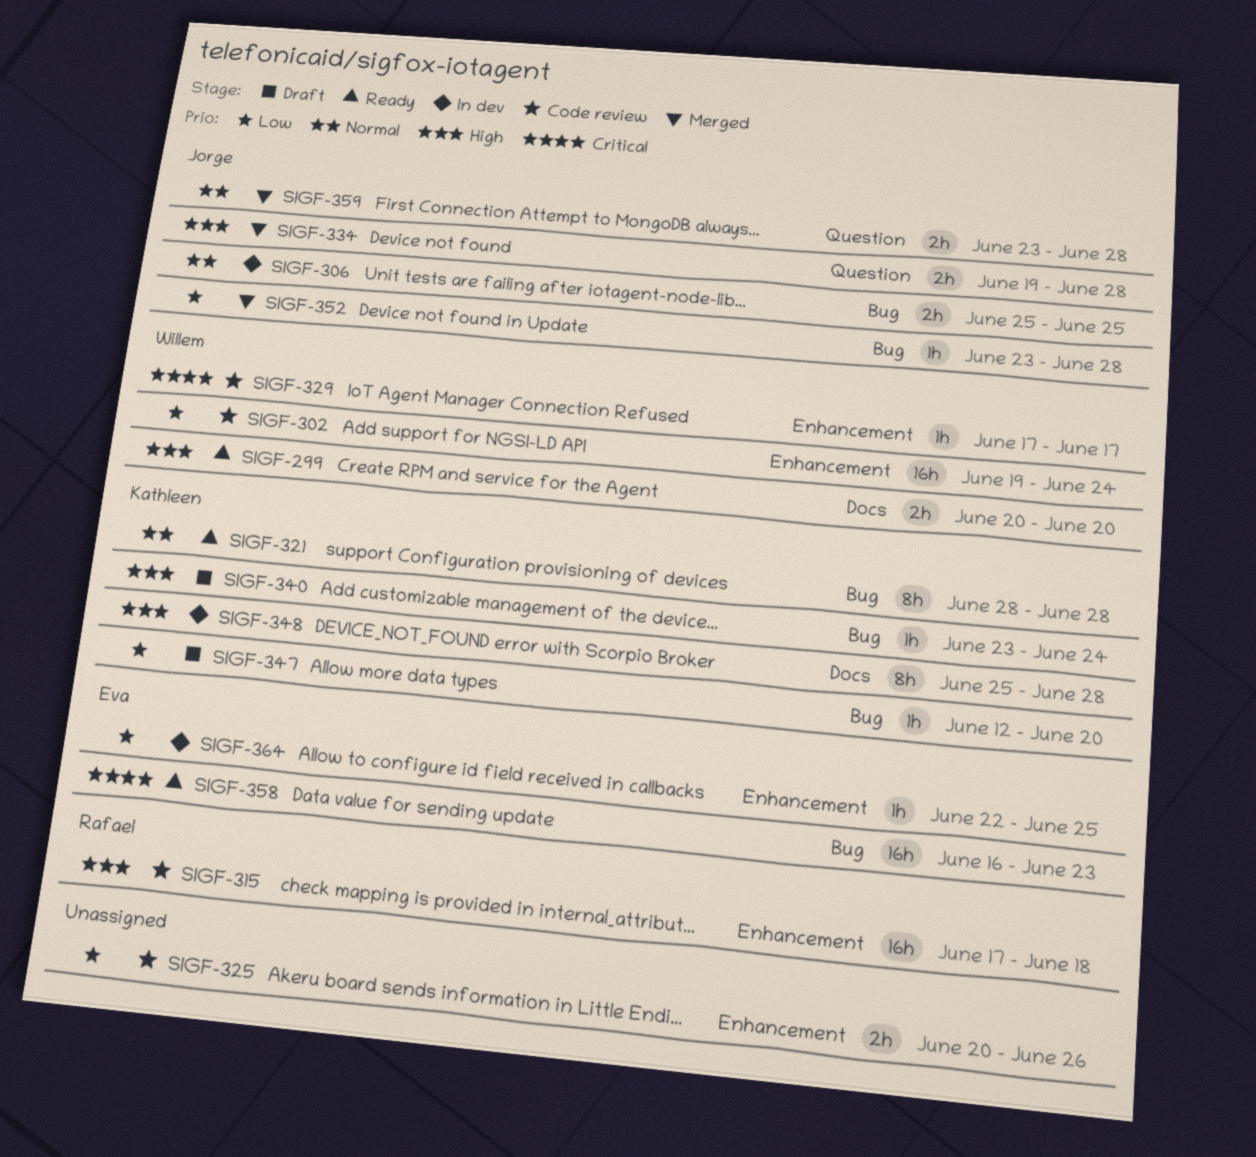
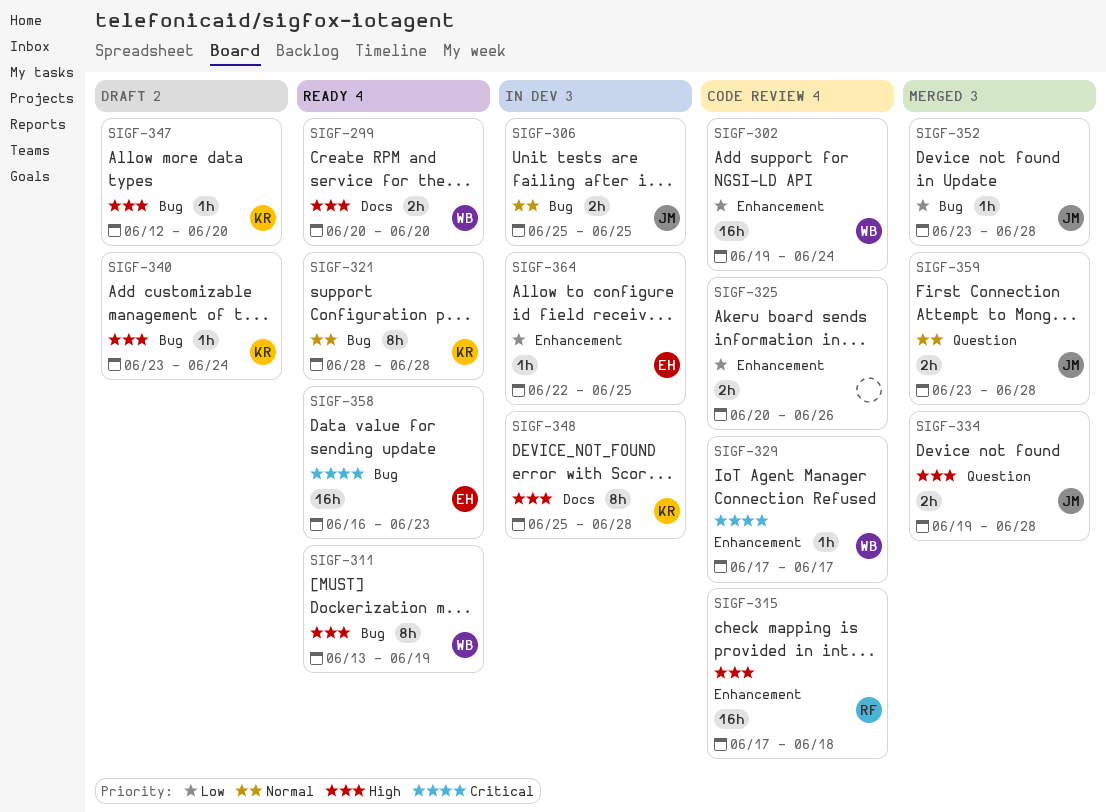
SIGF-311: none -> present
SIGF-347, priority: Low -> High

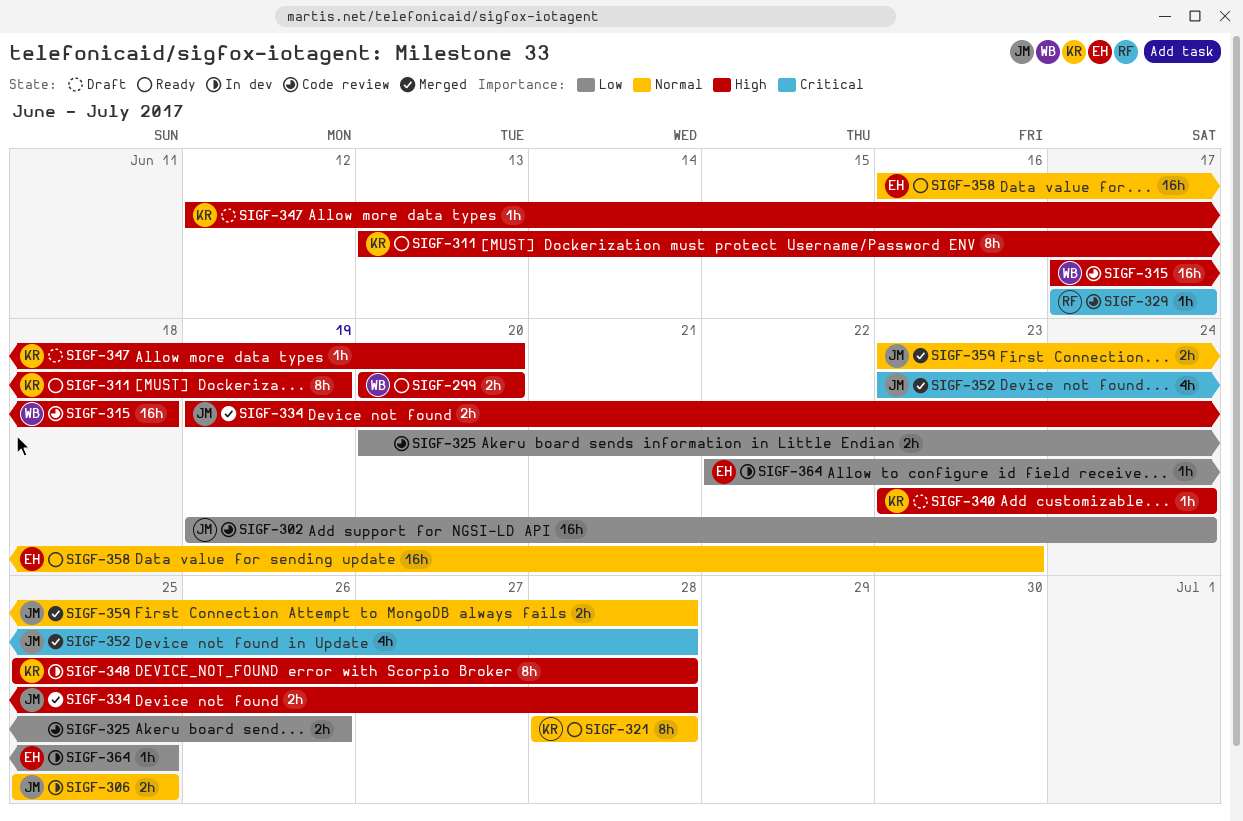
SIGF-302, owner: WB -> JM
SIGF-311, owner: WB -> KR
SIGF-315, owner: RF -> WB
SIGF-329, owner: WB -> RF
SIGF-352, priority: Low -> Critical
SIGF-352, estimate: 1h -> 4h
SIGF-358, priority: Critical -> Normal

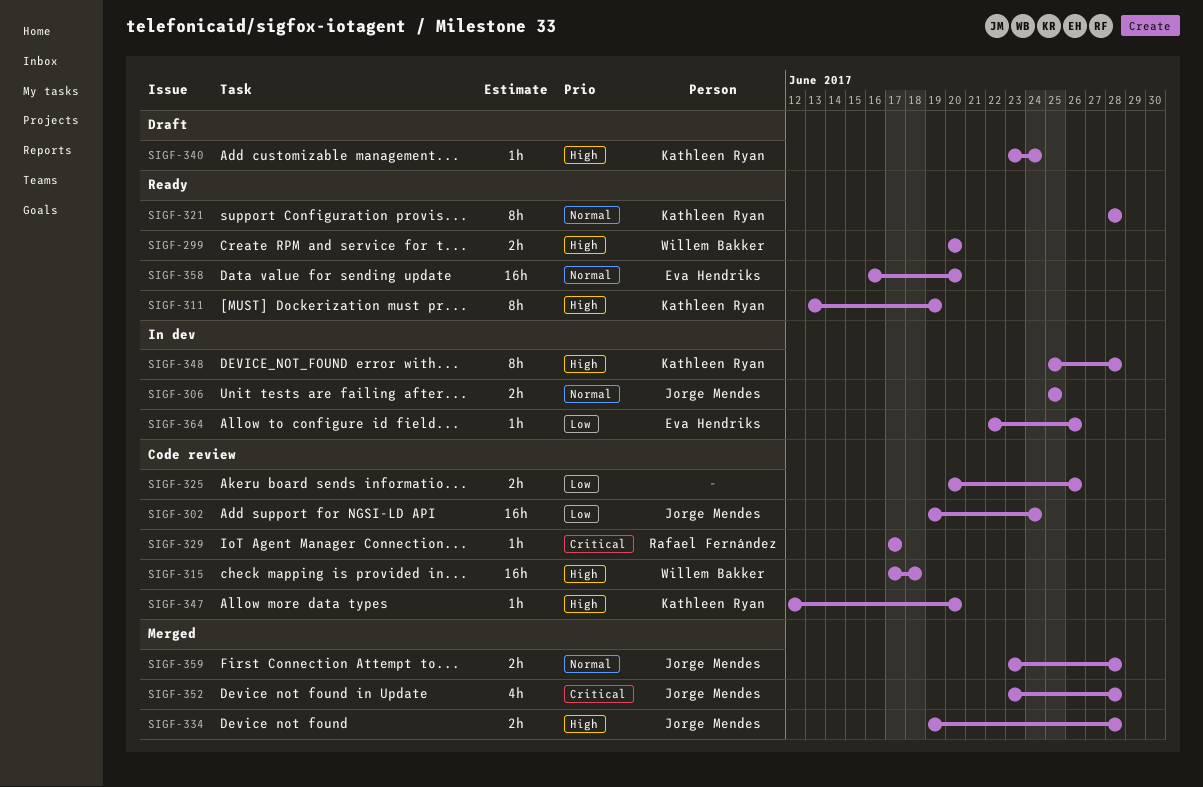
SIGF-347, status: Draft -> Code review
SIGF-358, due: Jun 23 -> Jun 20
SIGF-364, due: Jun 25 -> Jun 26

